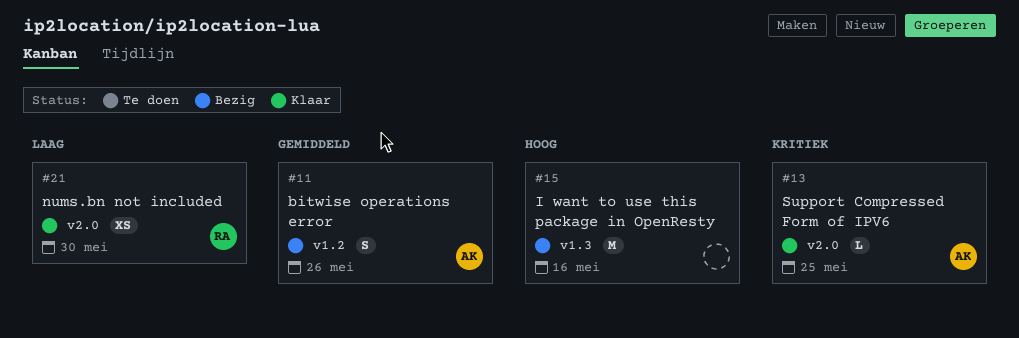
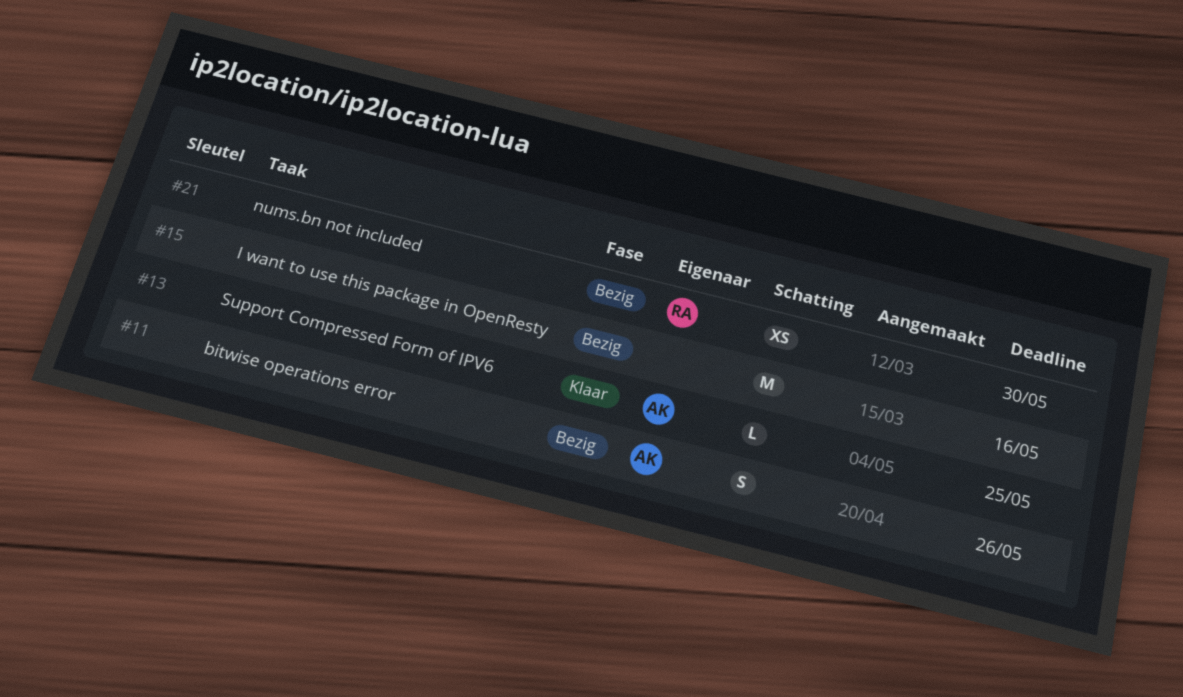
#21, status: Klaar -> Bezig

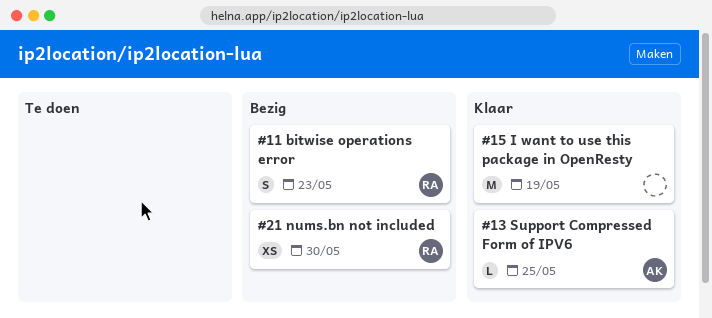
#11, owner: AK -> RA
#11, due: May 26 -> May 23
#15, status: Bezig -> Klaar
#15, due: May 16 -> May 19

